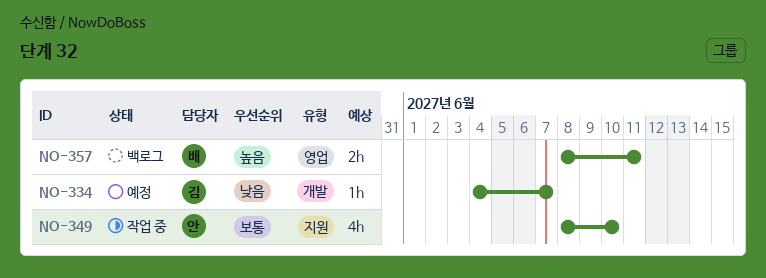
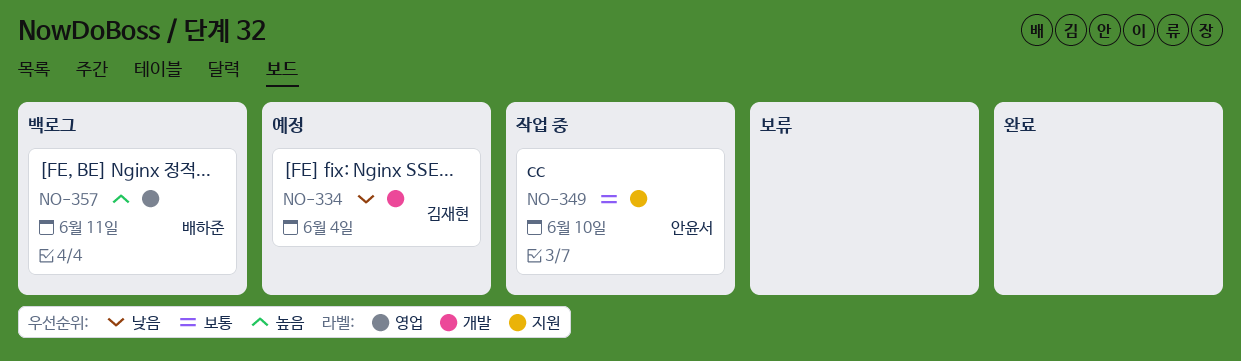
NO-334, due: Jun 7 -> Jun 4

